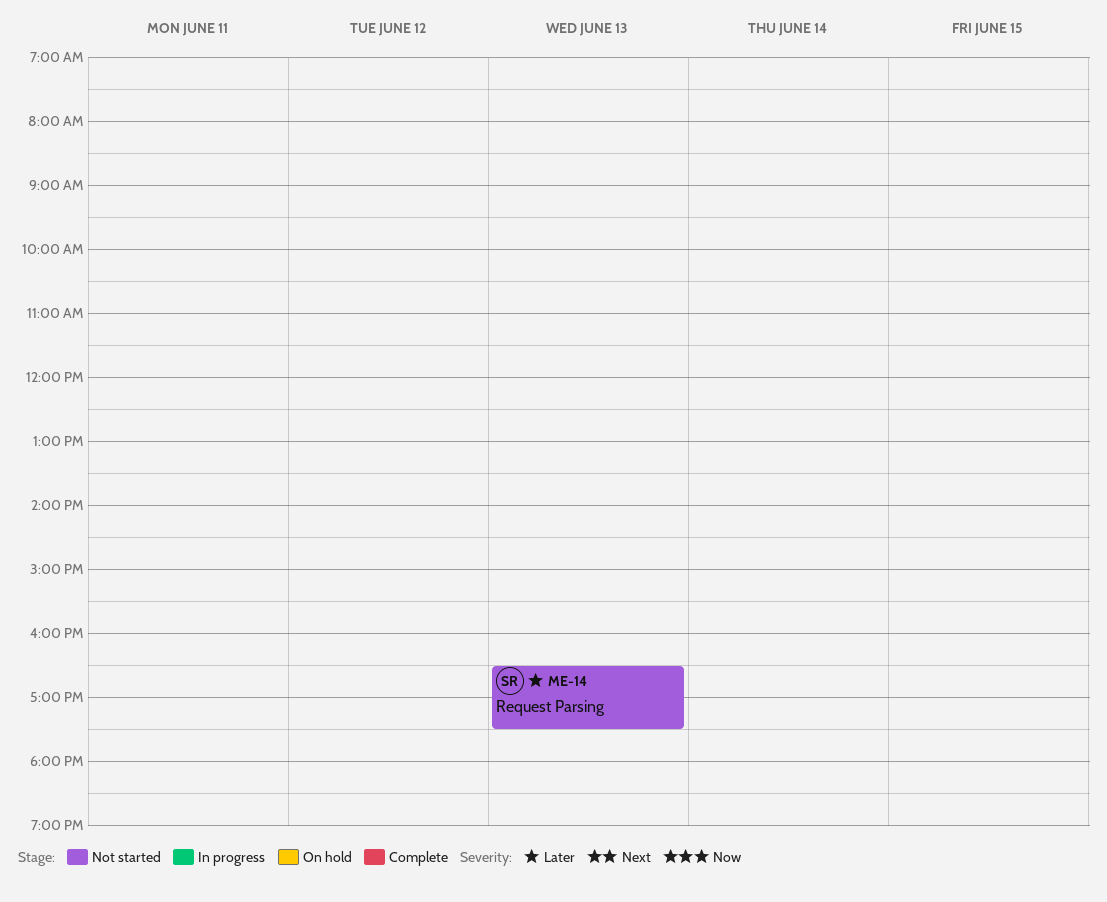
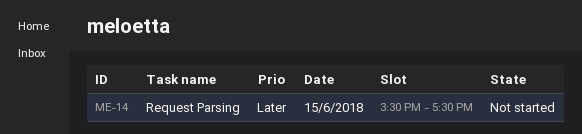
ME-14, day: Jun 13 -> Jun 15
ME-14, begins: 16:30 -> 15:30

